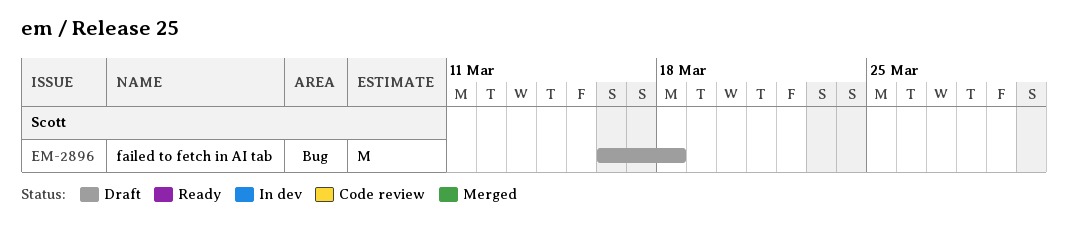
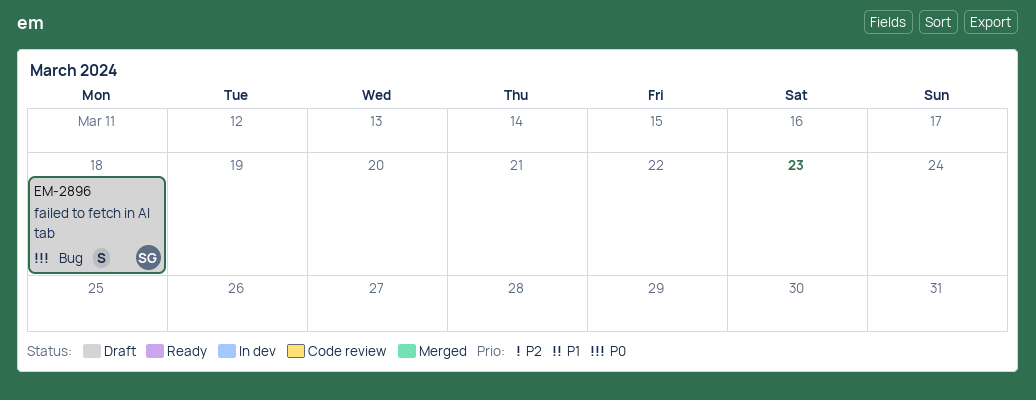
EM-2896, estimate: M -> S

